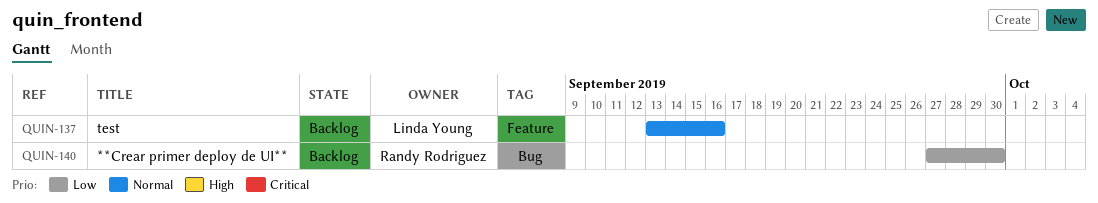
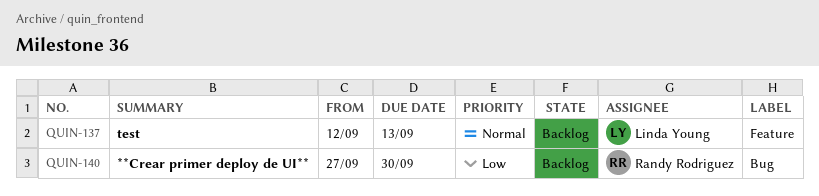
QUIN-137, start: Sep 13 -> Sep 12
QUIN-137, due: Sep 16 -> Sep 13

